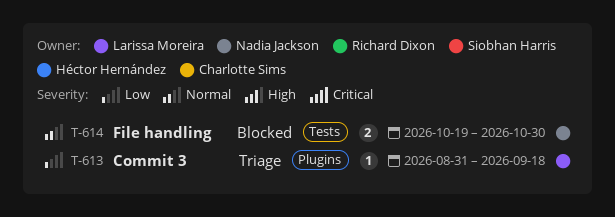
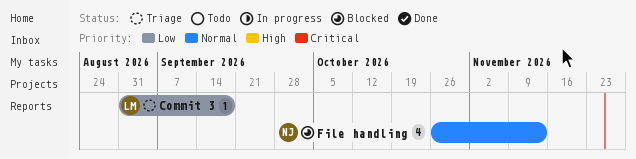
File handling, estimate: 2 -> 4
File handling, start: Oct 19 -> Oct 26
File handling, due: Oct 30 -> Nov 13

